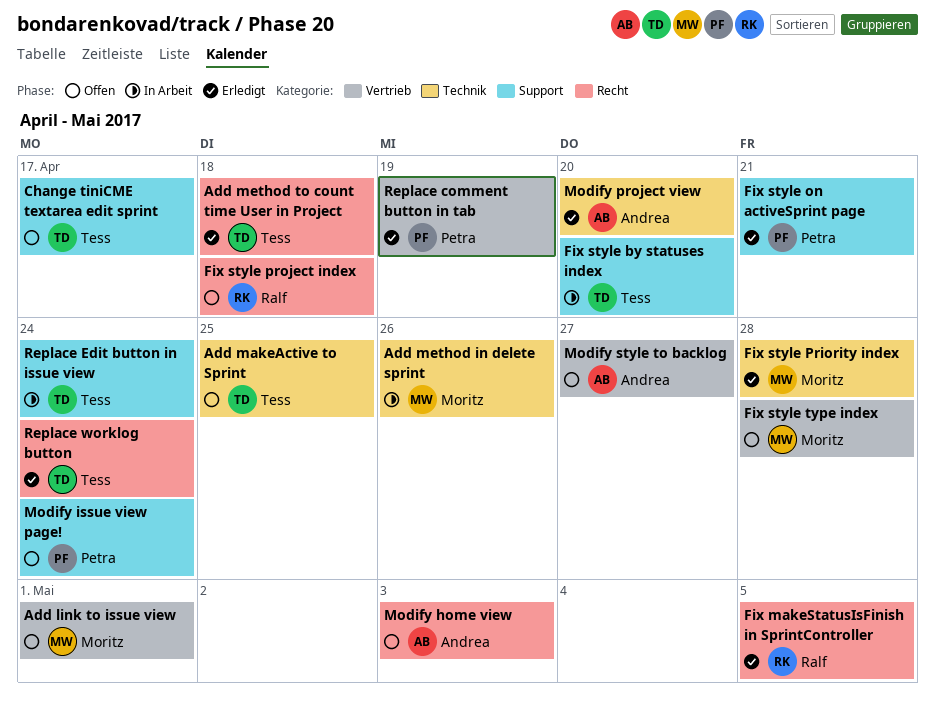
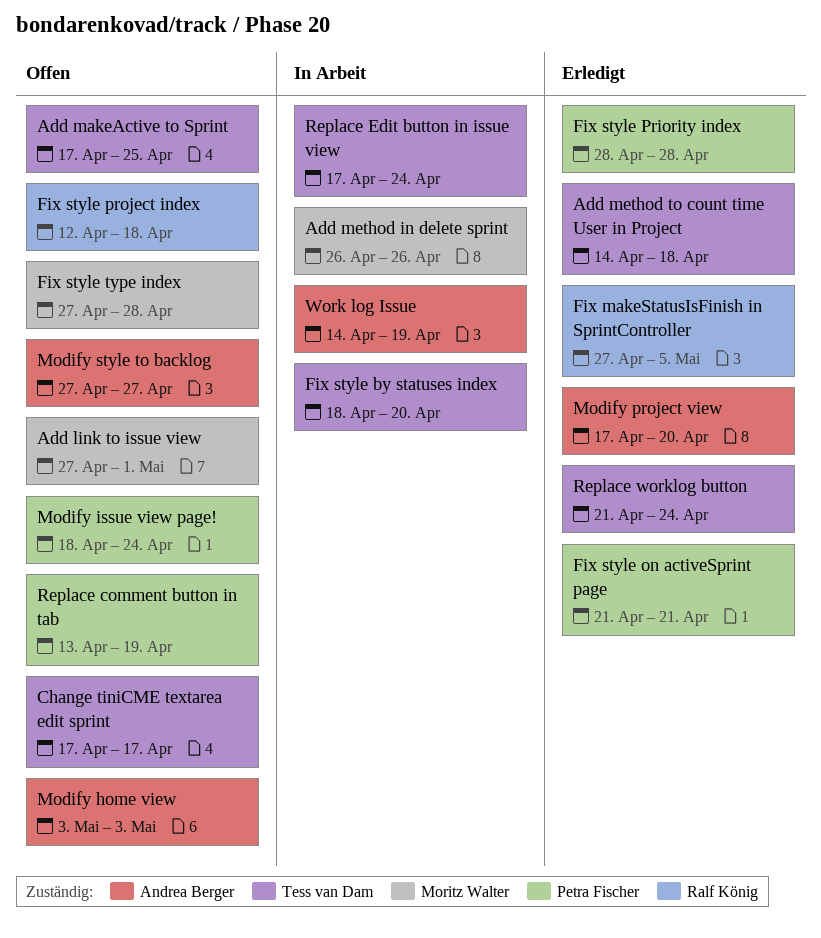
Fix style Priority index, owner: Moritz Walter -> Petra Fischer
Replace comment button in tab, status: Erledigt -> Offen
Work log Issue: none -> present

